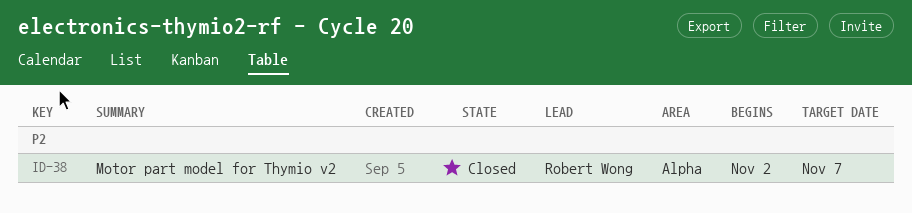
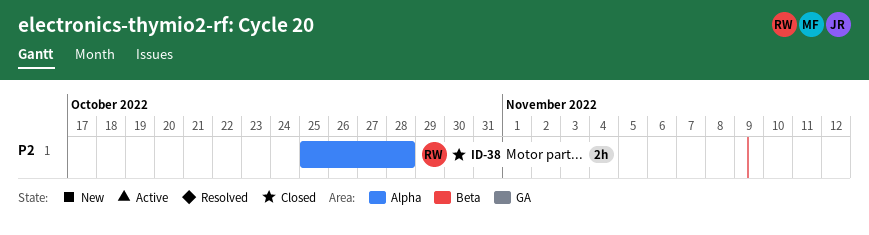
ID-38, start: Nov 2 -> Oct 25
ID-38, due: Nov 7 -> Oct 28

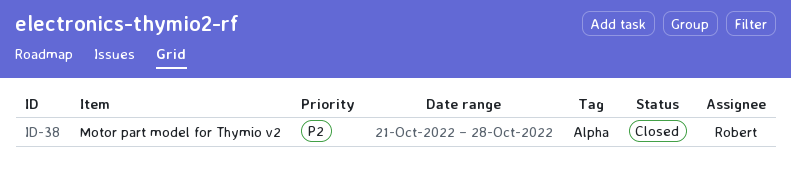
ID-38, start: Oct 25 -> Oct 21

